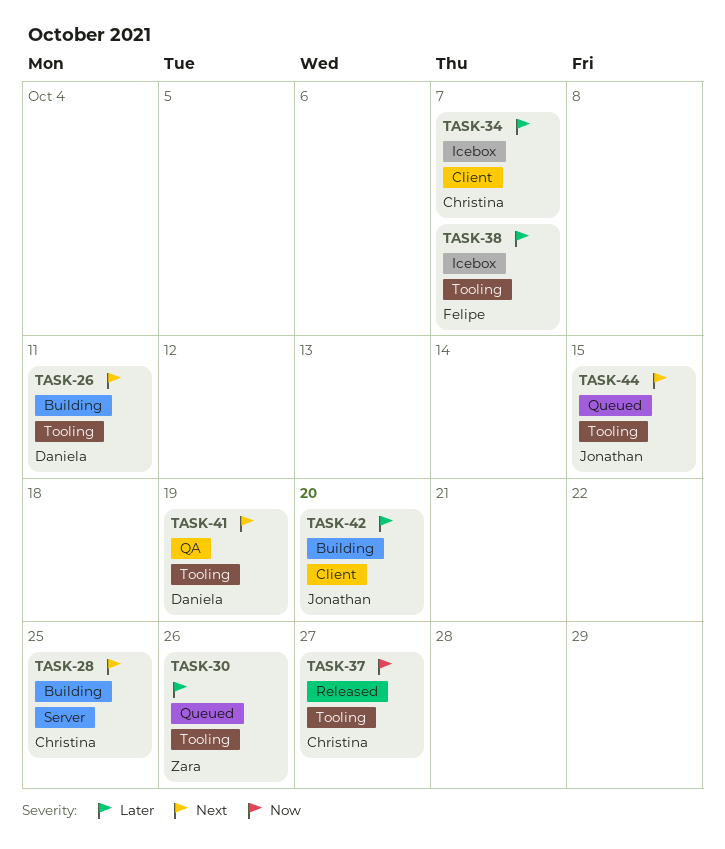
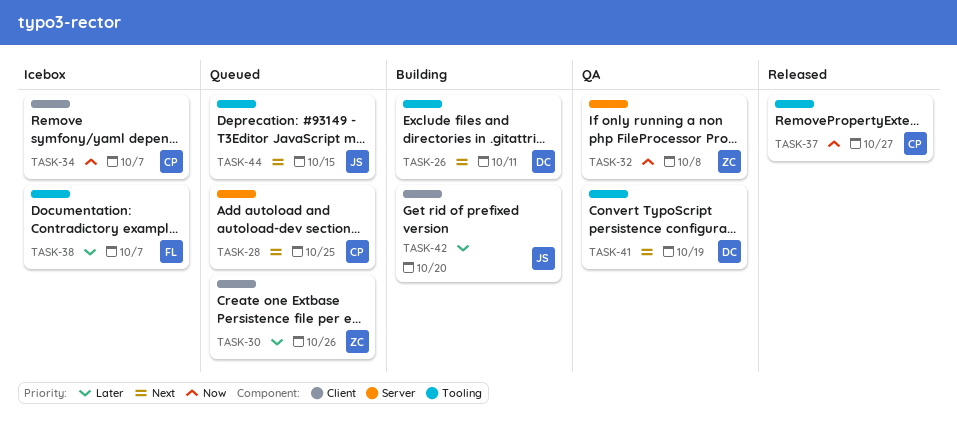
TASK-28, status: Building -> Queued
TASK-30, label: Tooling -> Client
TASK-32: none -> present
TASK-34, priority: Later -> Now

